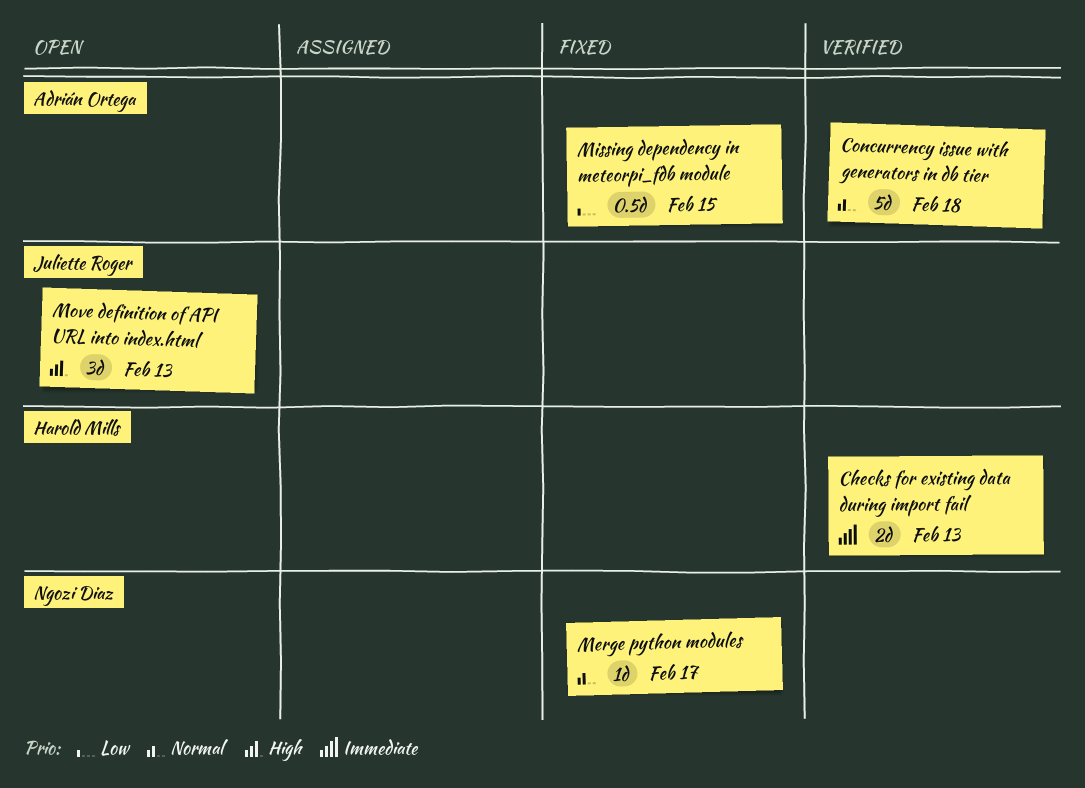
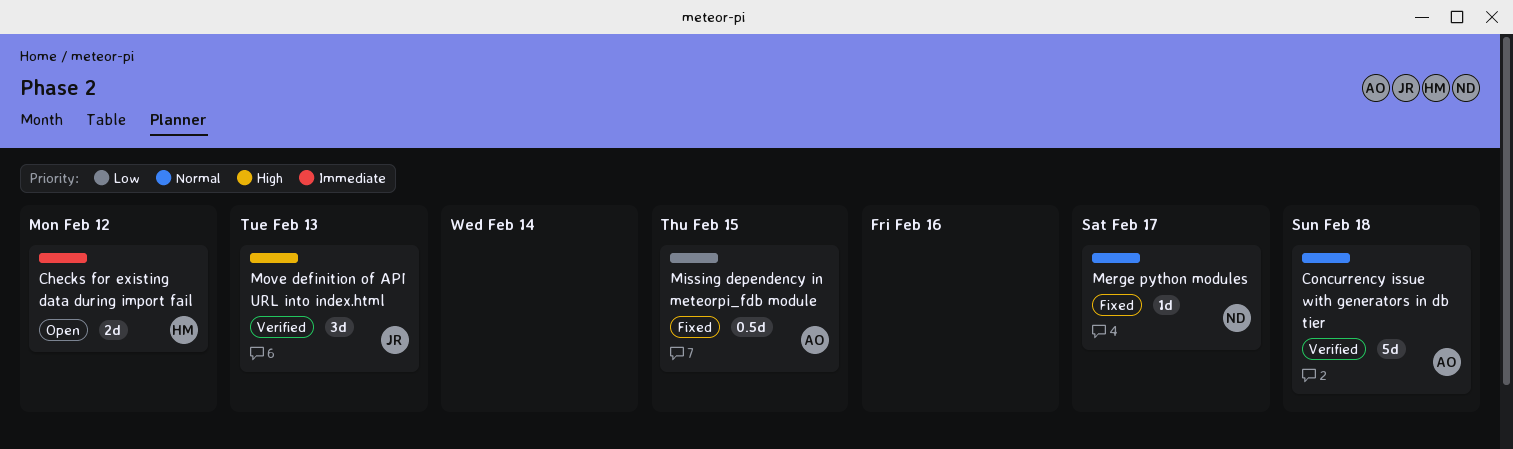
Checks for existing data during import fail, status: Verified -> Open
Checks for existing data during import fail, due: Feb 13 -> Feb 12
Move definition of API URL into index.html, status: Open -> Verified

